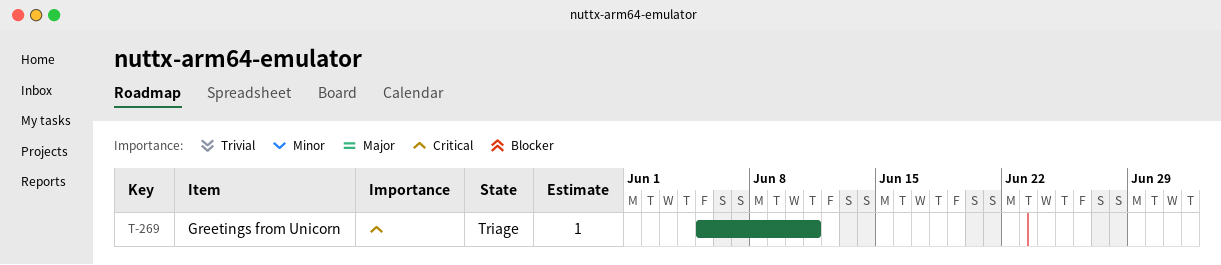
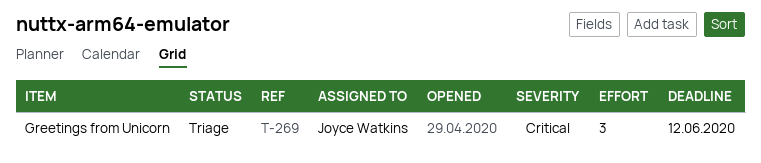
T-269, estimate: 1 -> 3
T-269, due: Jun 11 -> Jun 12

